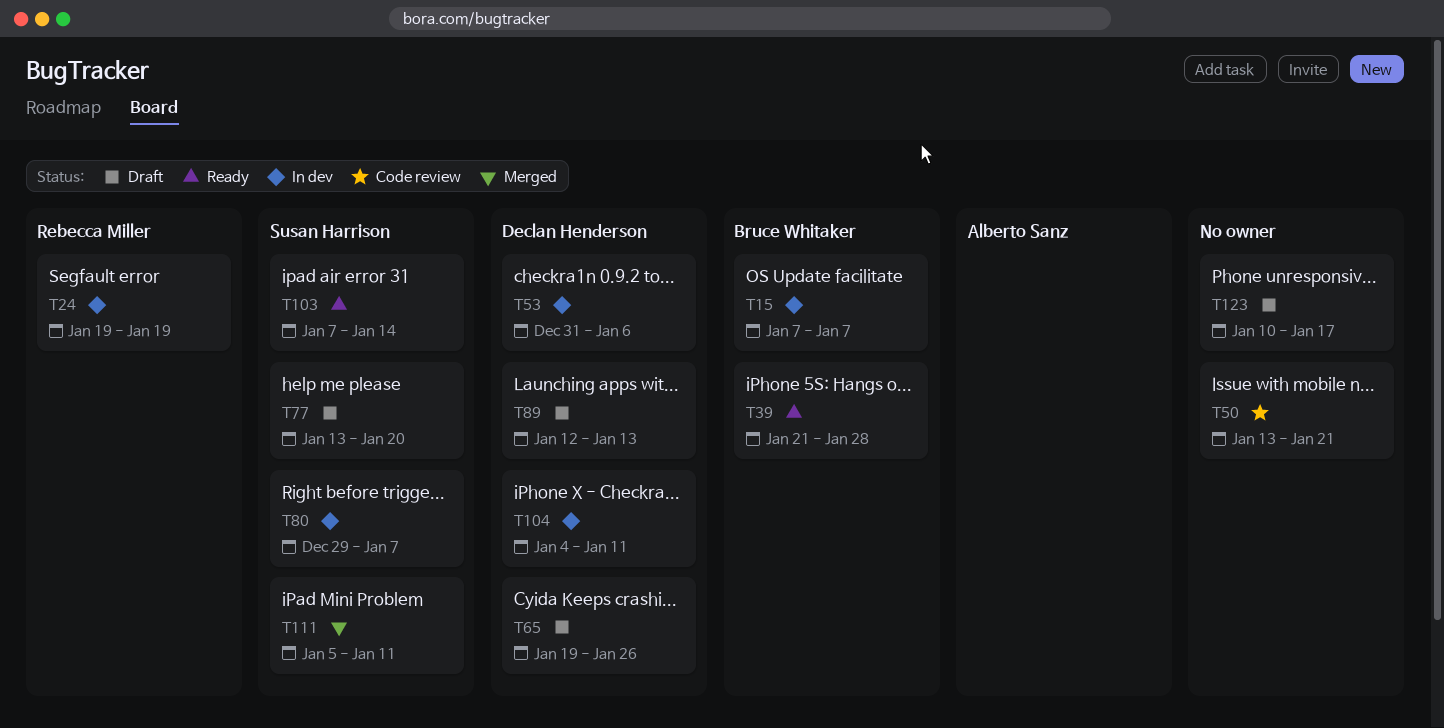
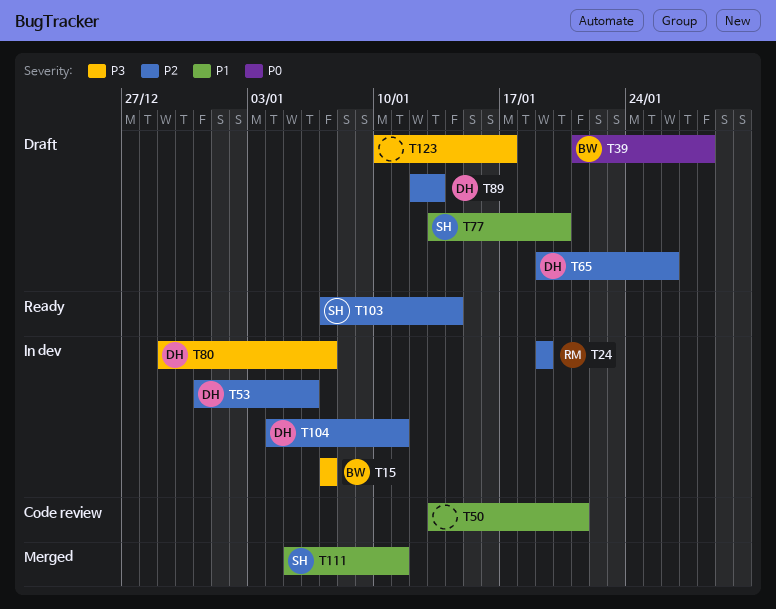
T39, status: Ready -> Draft
T80, owner: Susan Harrison -> Declan Henderson

